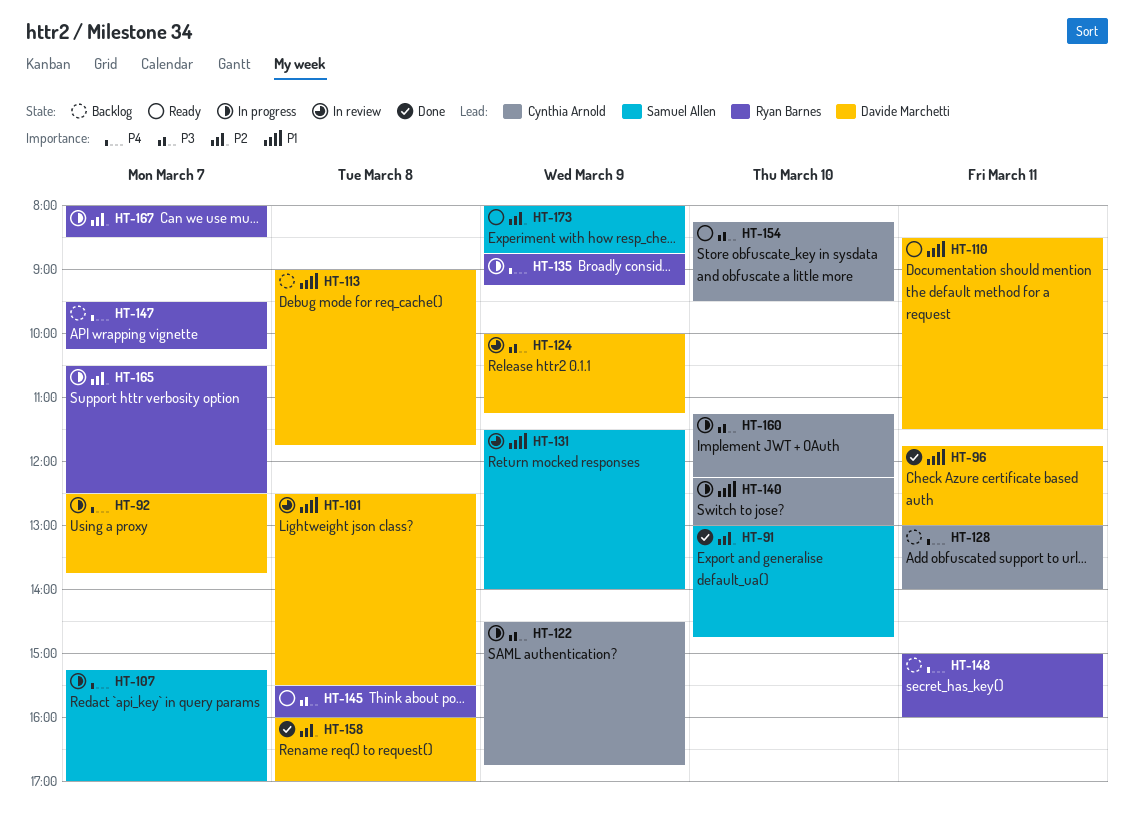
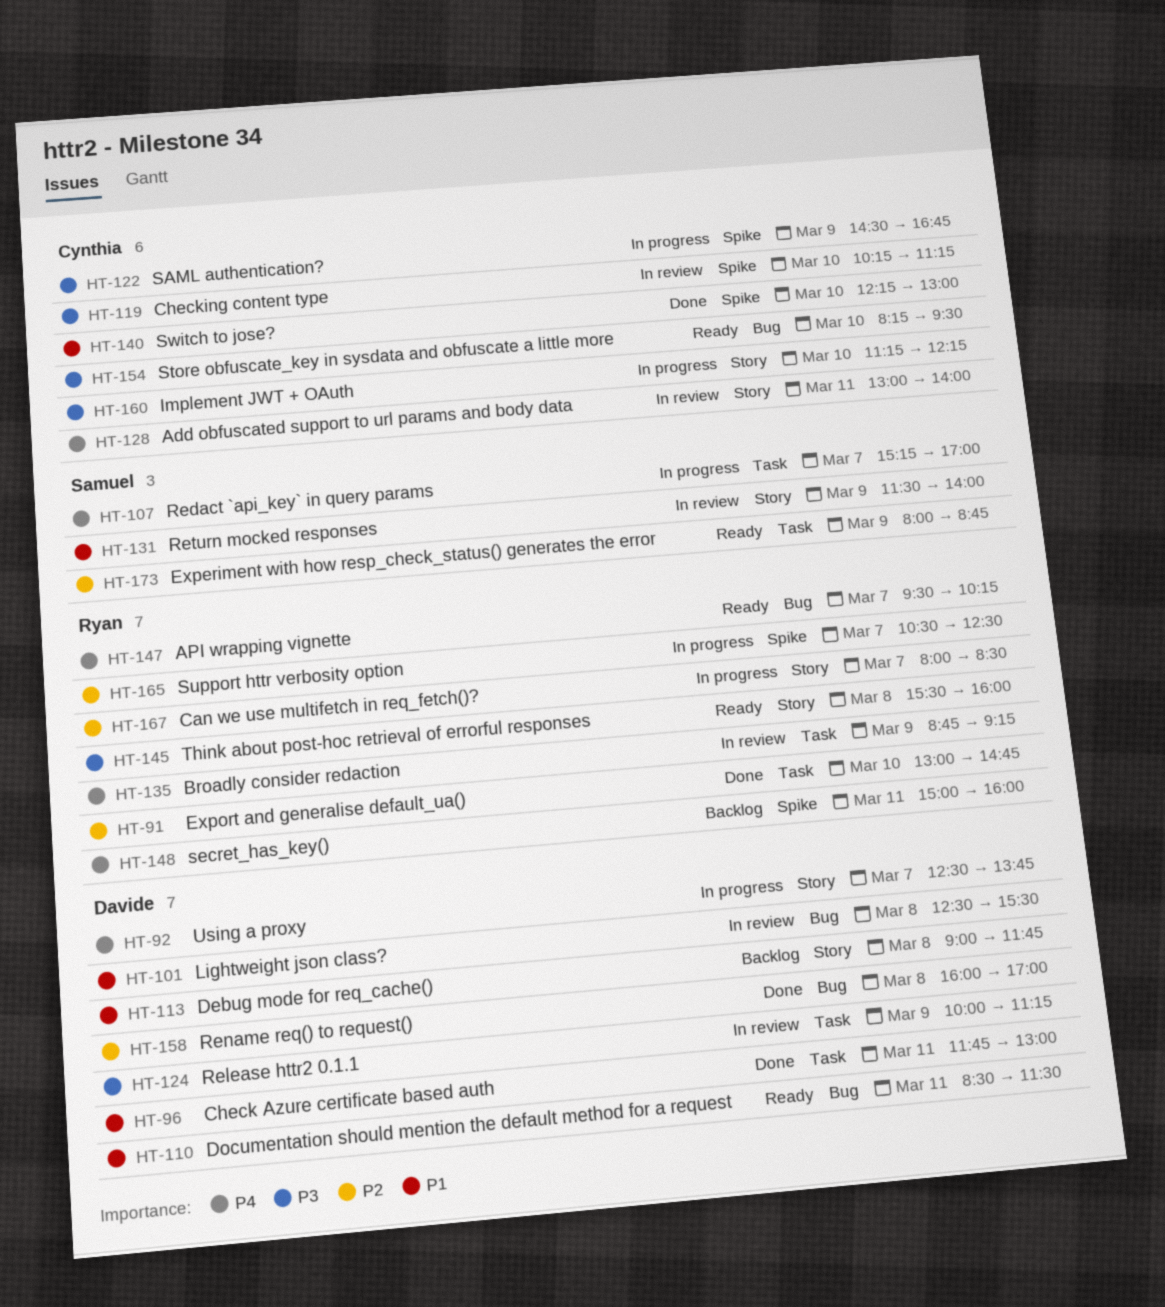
HT-91, owner: Samuel Allen -> Ryan Barnes
HT-119: none -> present
HT-128, status: Backlog -> In review
HT-135, status: In progress -> In review
HT-140, status: In progress -> Done
HT-147, status: Backlog -> Ready

